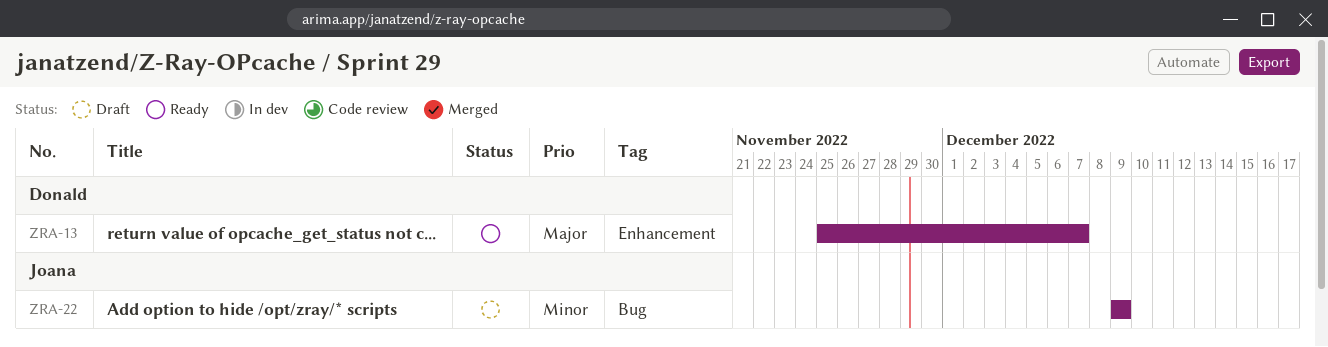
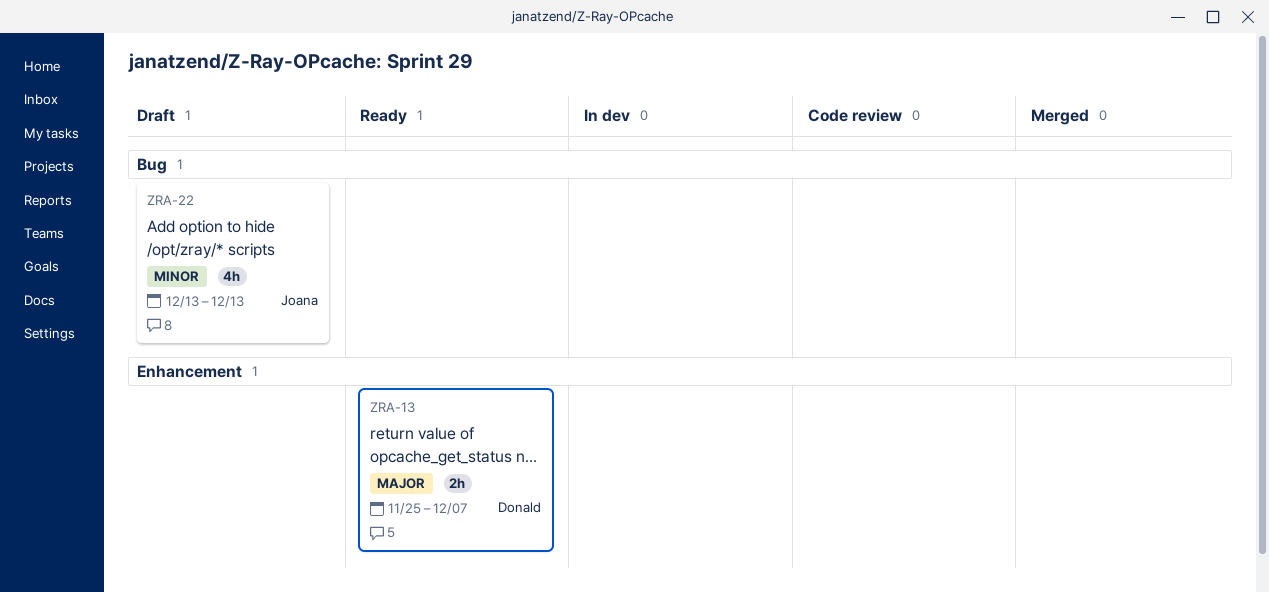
ZRA-22, start: Dec 9 -> Dec 13
ZRA-22, due: Dec 9 -> Dec 13

